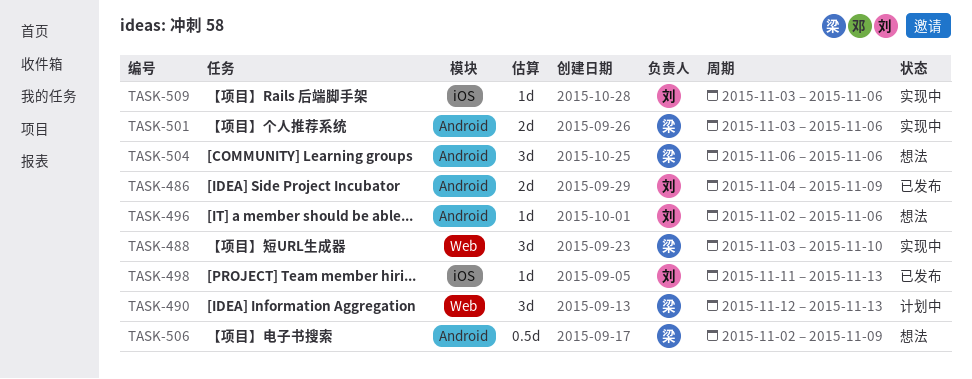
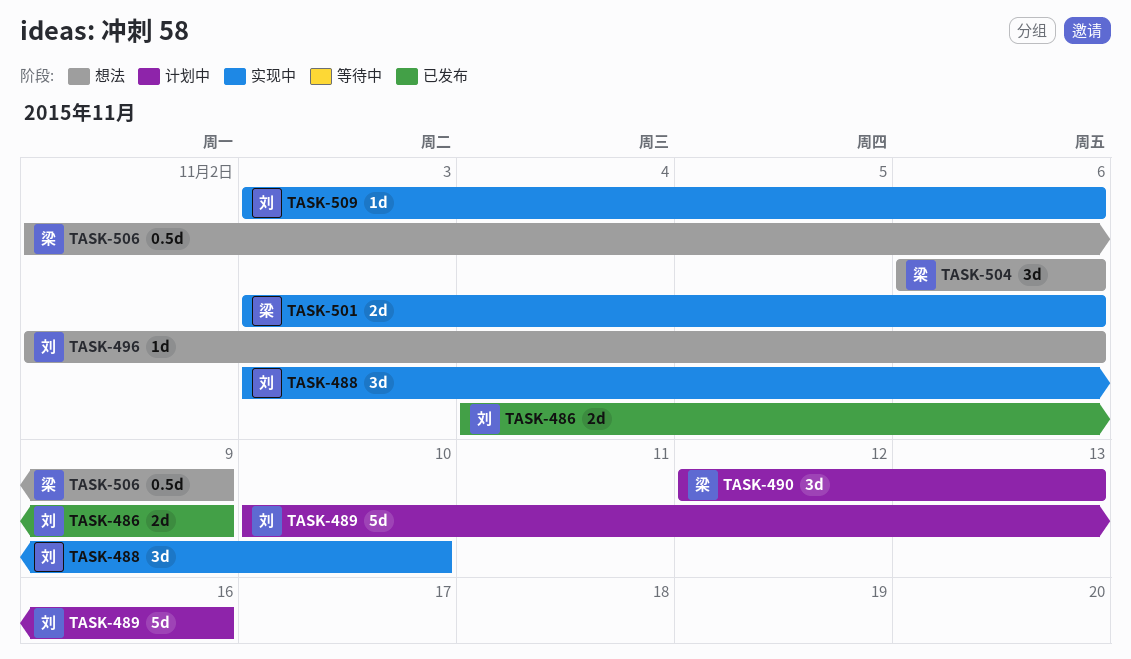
TASK-488, owner: 梁 -> 刘
TASK-489: none -> present
TASK-498: present -> none

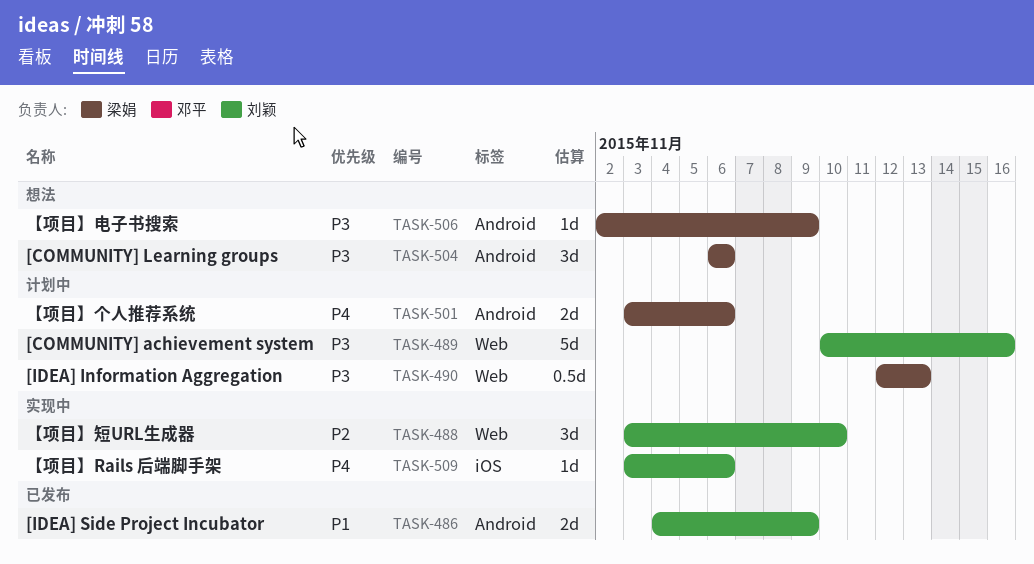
TASK-490, estimate: 3d -> 0.5d
TASK-496: present -> none
TASK-501, status: 实现中 -> 计划中
TASK-506, estimate: 0.5d -> 1d

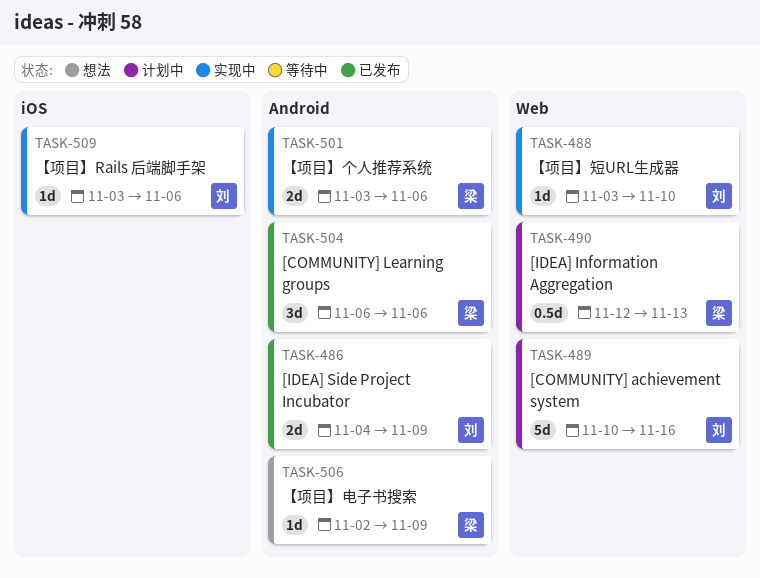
TASK-488, estimate: 3d -> 1d
TASK-501, status: 计划中 -> 实现中
TASK-504, status: 想法 -> 已发布

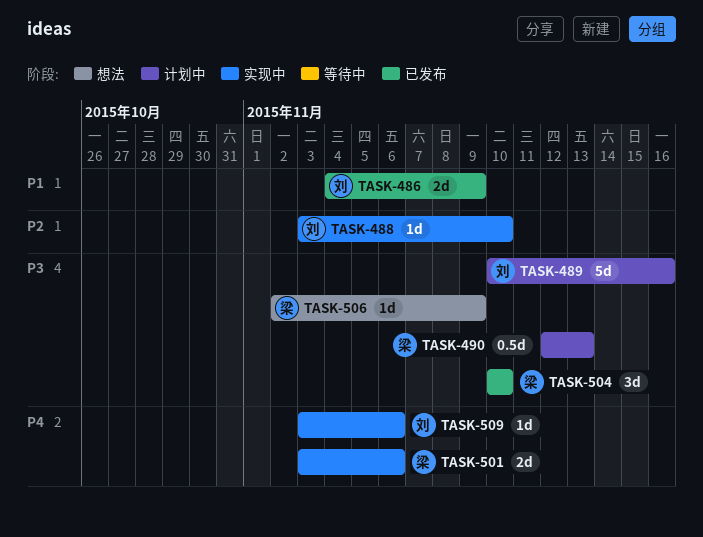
TASK-504, start: Nov 6 -> Nov 10
TASK-504, due: Nov 6 -> Nov 10

